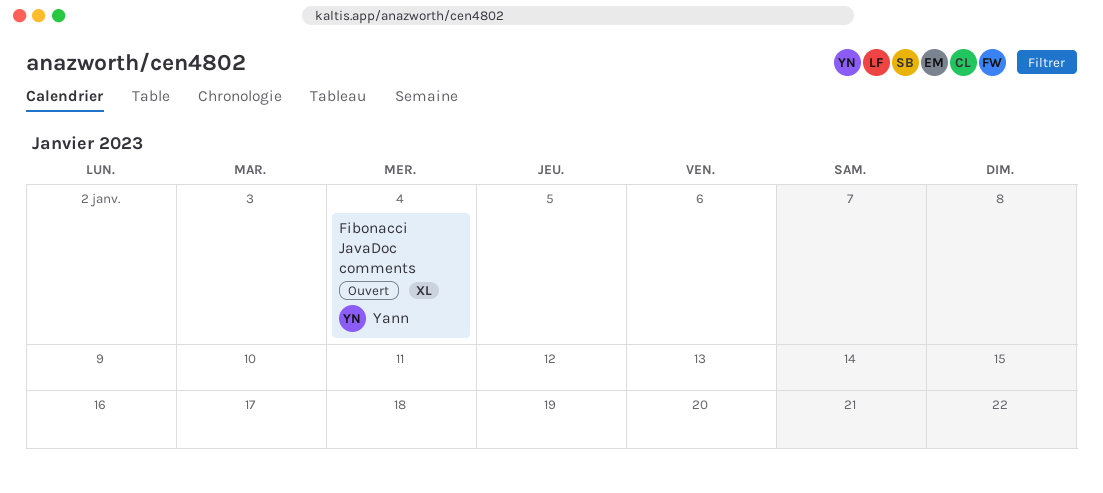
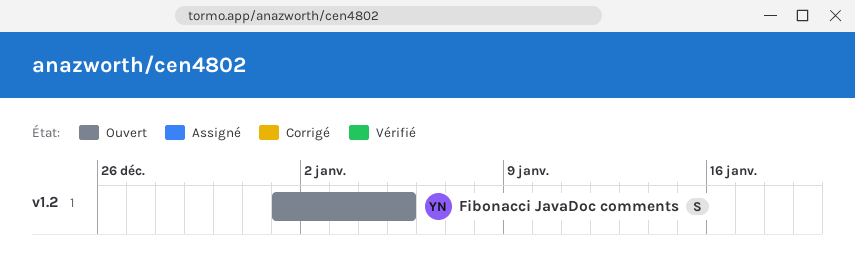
Fibonacci JavaDoc comments, estimate: XL -> S
Fibonacci JavaDoc comments, due: Jan 4 -> Jan 5

